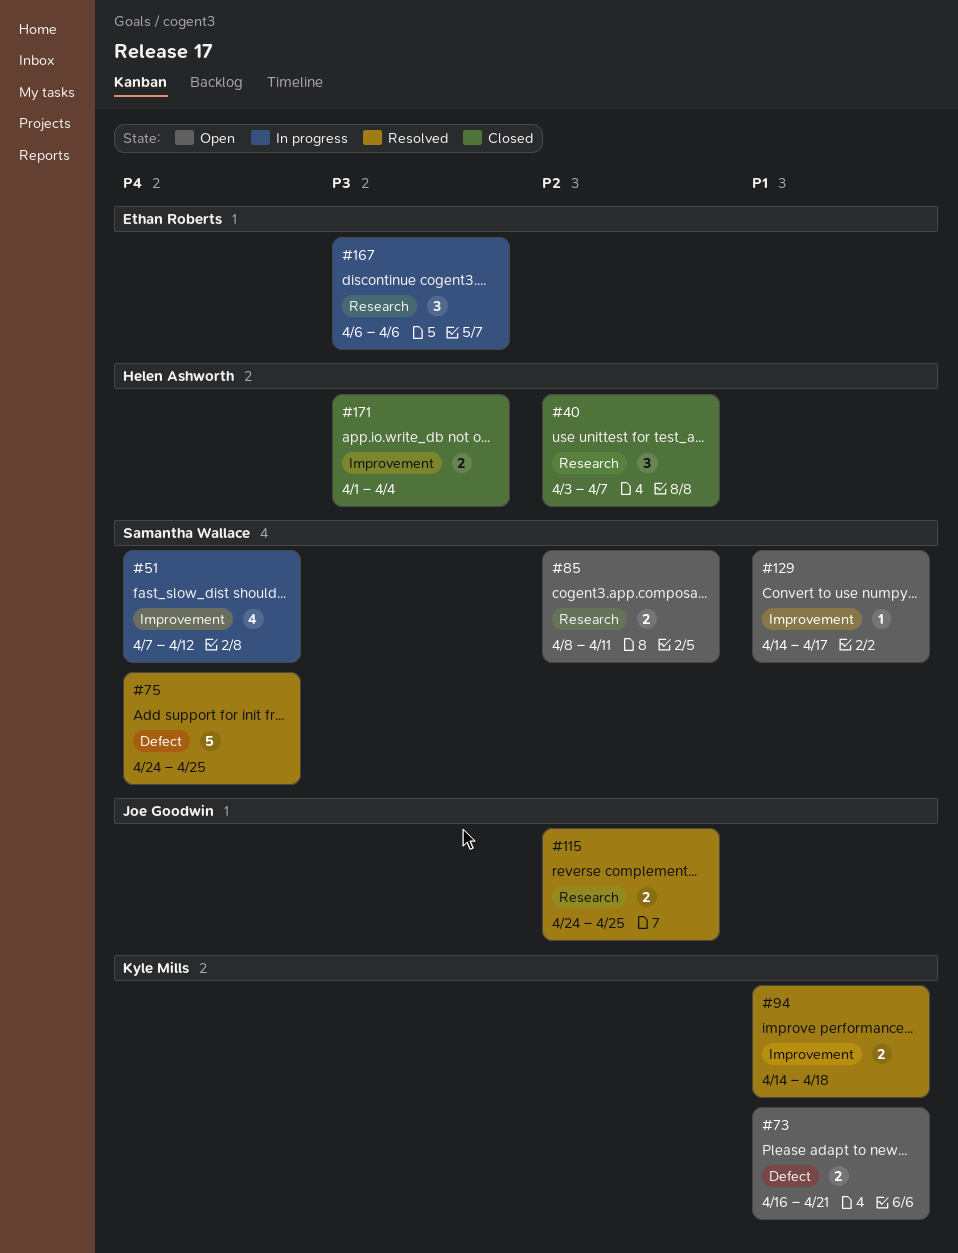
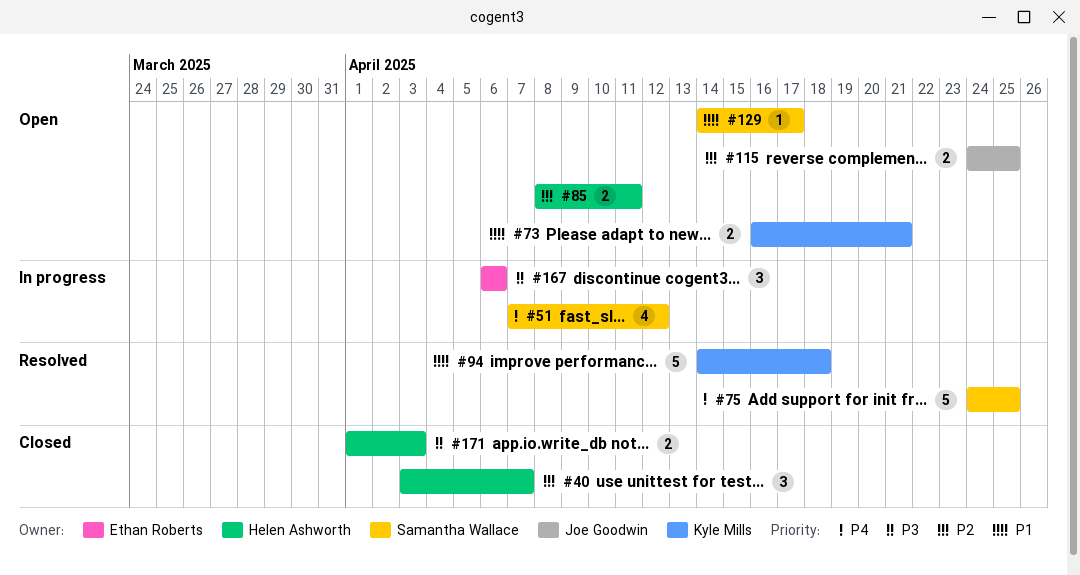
#85, owner: Samantha Wallace -> Helen Ashworth
#94, estimate: 2 -> 5
#115, status: Resolved -> Open
#171, due: Apr 4 -> Apr 3

